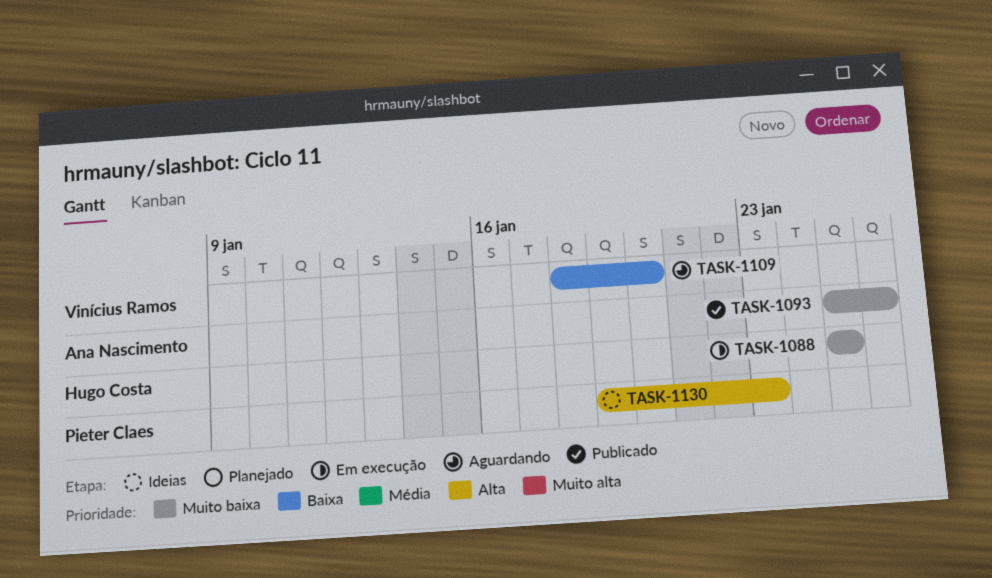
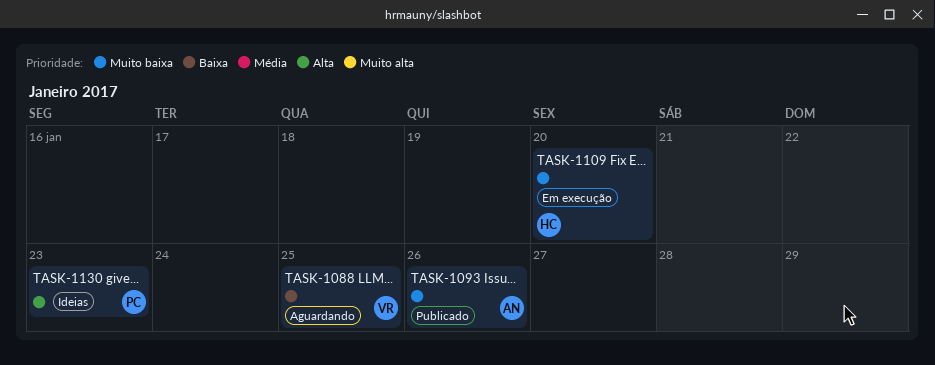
TASK-1088, status: Em execução -> Aguardando
TASK-1088, owner: Hugo Costa -> Vinícius Ramos
TASK-1088, priority: Muito baixa -> Baixa
TASK-1109, status: Aguardando -> Em execução
TASK-1109, owner: Vinícius Ramos -> Hugo Costa
TASK-1109, priority: Baixa -> Muito baixa

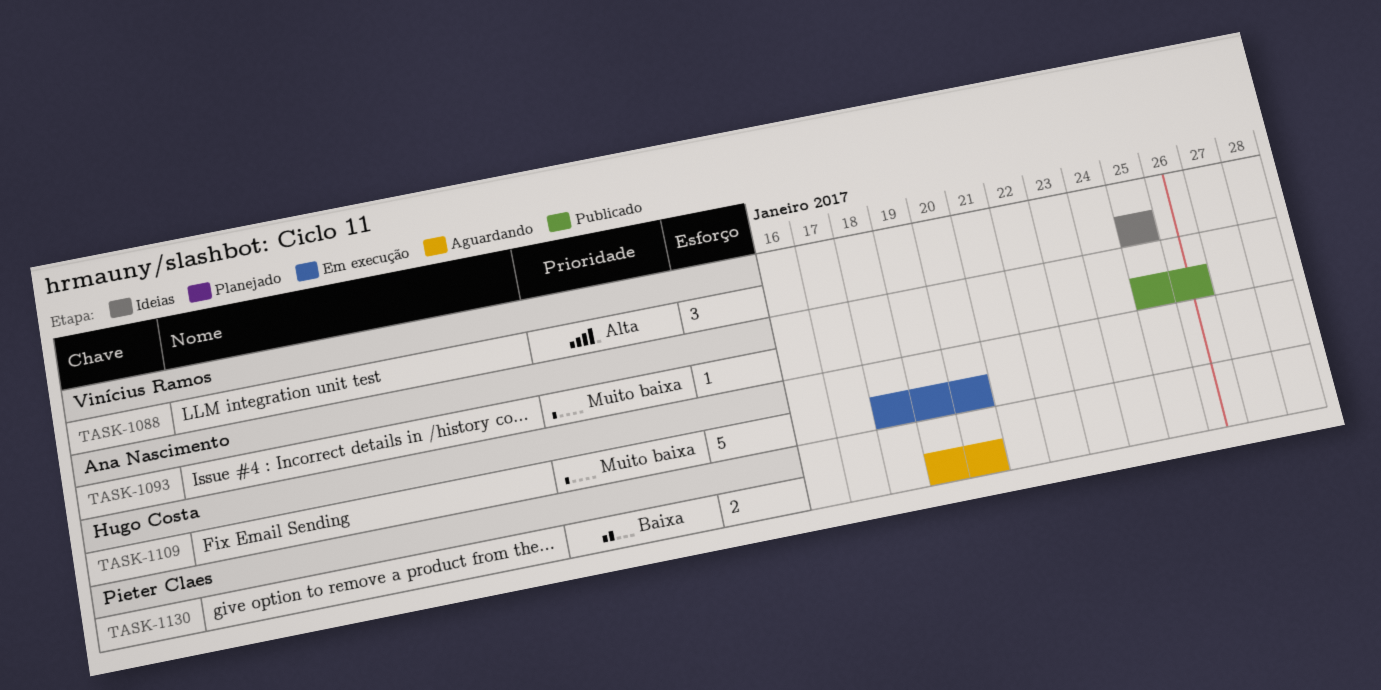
TASK-1088, status: Aguardando -> Ideias
TASK-1088, priority: Baixa -> Alta
TASK-1130, status: Ideias -> Aguardando
TASK-1130, priority: Alta -> Baixa
TASK-1130, due: Jan 23 -> Jan 20

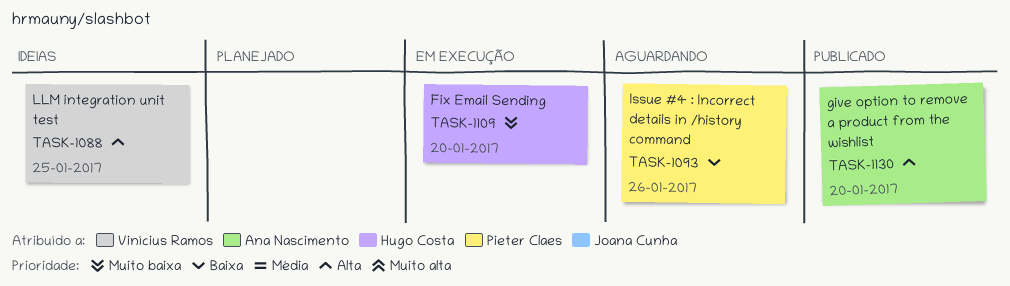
TASK-1093, status: Publicado -> Aguardando
TASK-1093, owner: Ana Nascimento -> Pieter Claes
TASK-1093, priority: Muito baixa -> Baixa
TASK-1130, status: Aguardando -> Publicado
TASK-1130, owner: Pieter Claes -> Ana Nascimento
TASK-1130, priority: Baixa -> Alta

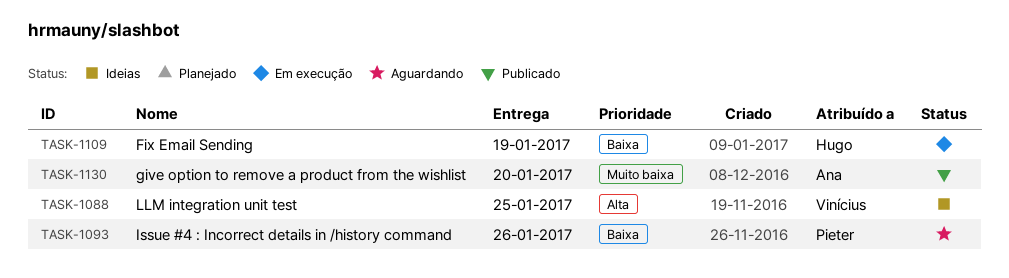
TASK-1109, priority: Muito baixa -> Baixa
TASK-1109, due: Jan 20 -> Jan 19
TASK-1130, priority: Alta -> Muito baixa

